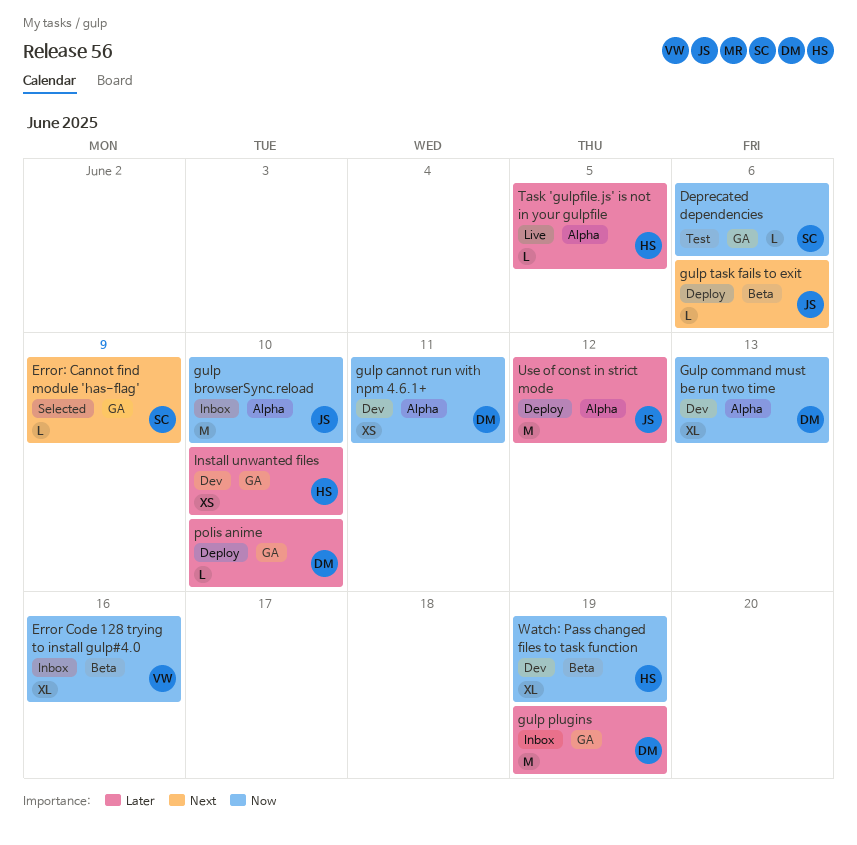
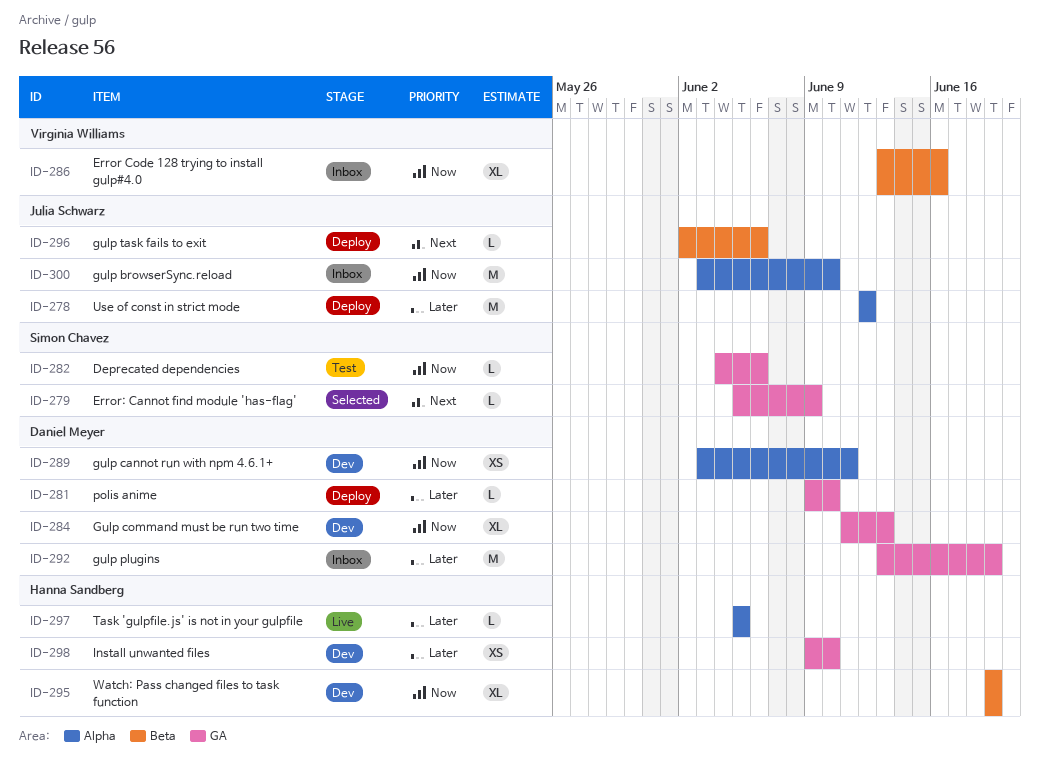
Gulp command must be run two time, label: Alpha -> GA

